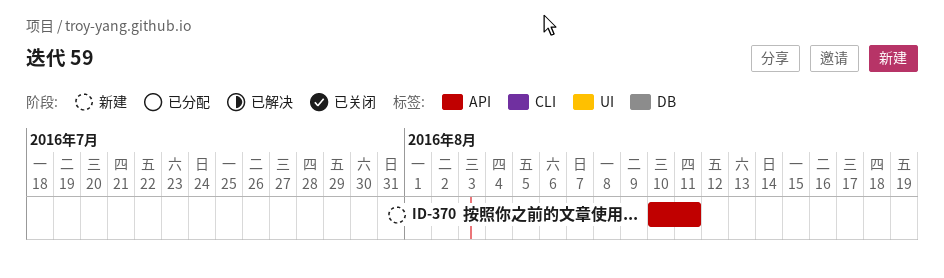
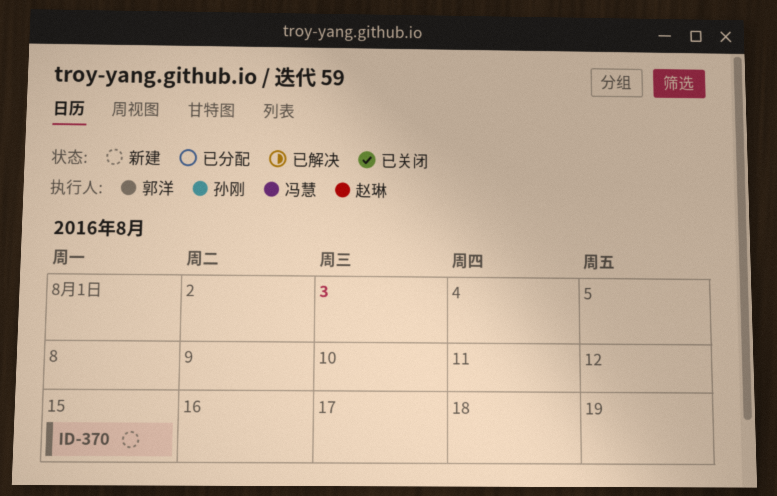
ID-370, due: Aug 11 -> Aug 15

